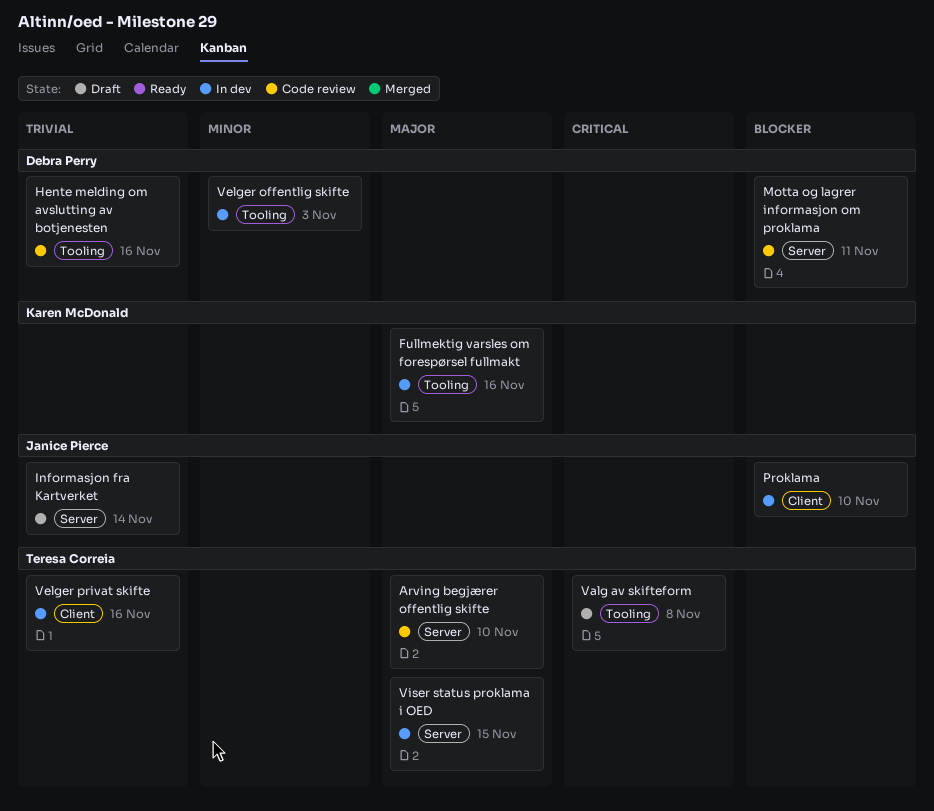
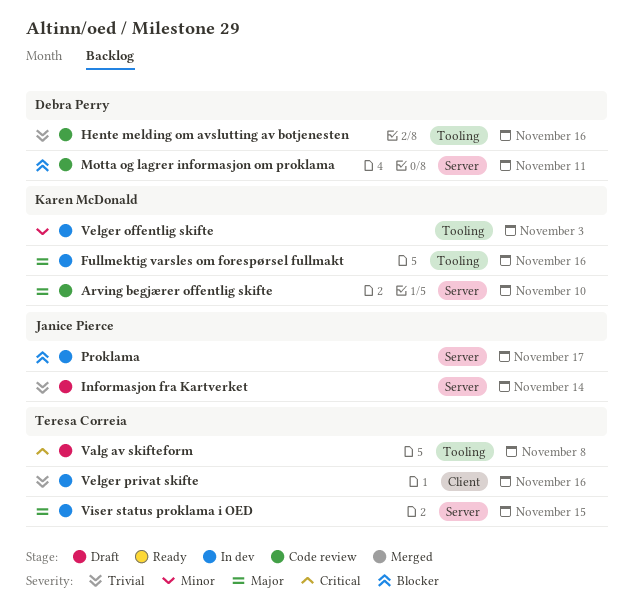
Arving begjærer offentlig skifte, owner: Teresa Correia -> Karen McDonald
Proklama, label: Client -> Server
Proklama, due: Nov 10 -> Nov 17
Velger offentlig skifte, owner: Debra Perry -> Karen McDonald

